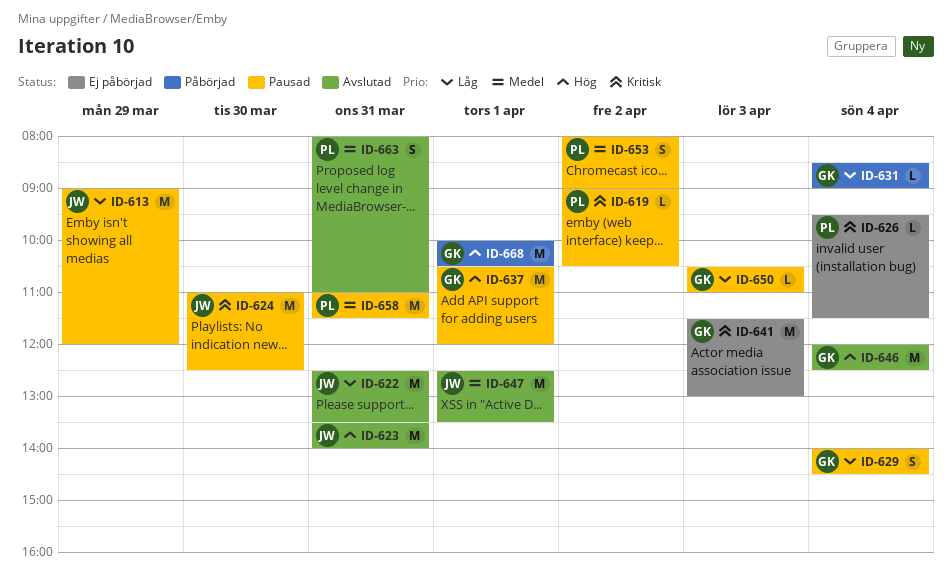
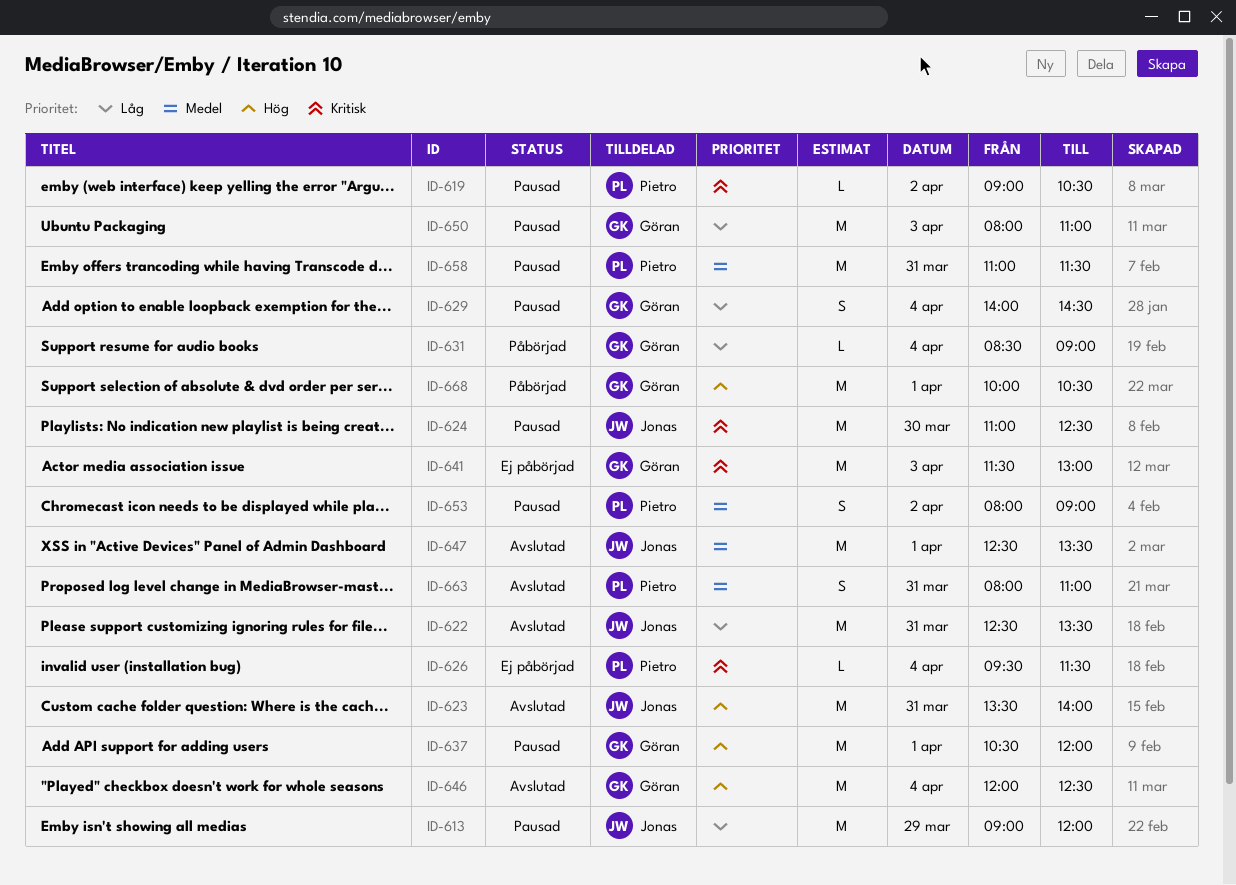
ID-650, estimate: L -> M
ID-650, begins: 10:30 -> 08:00

